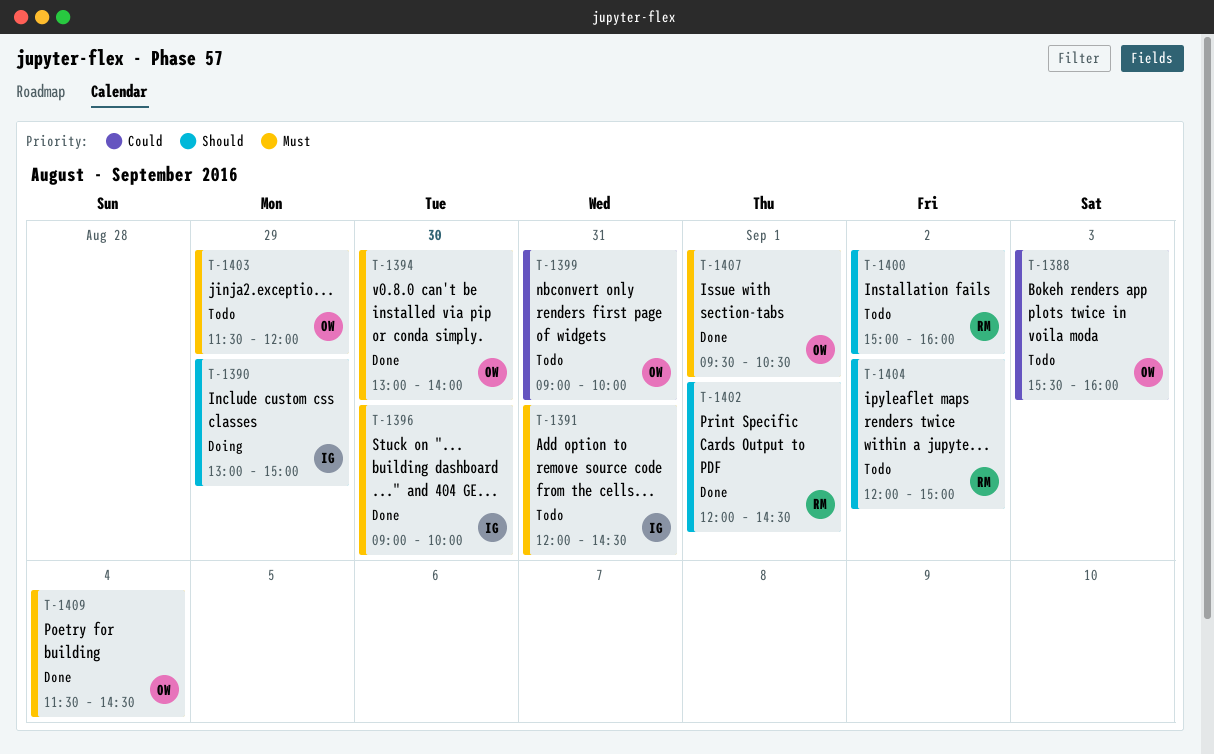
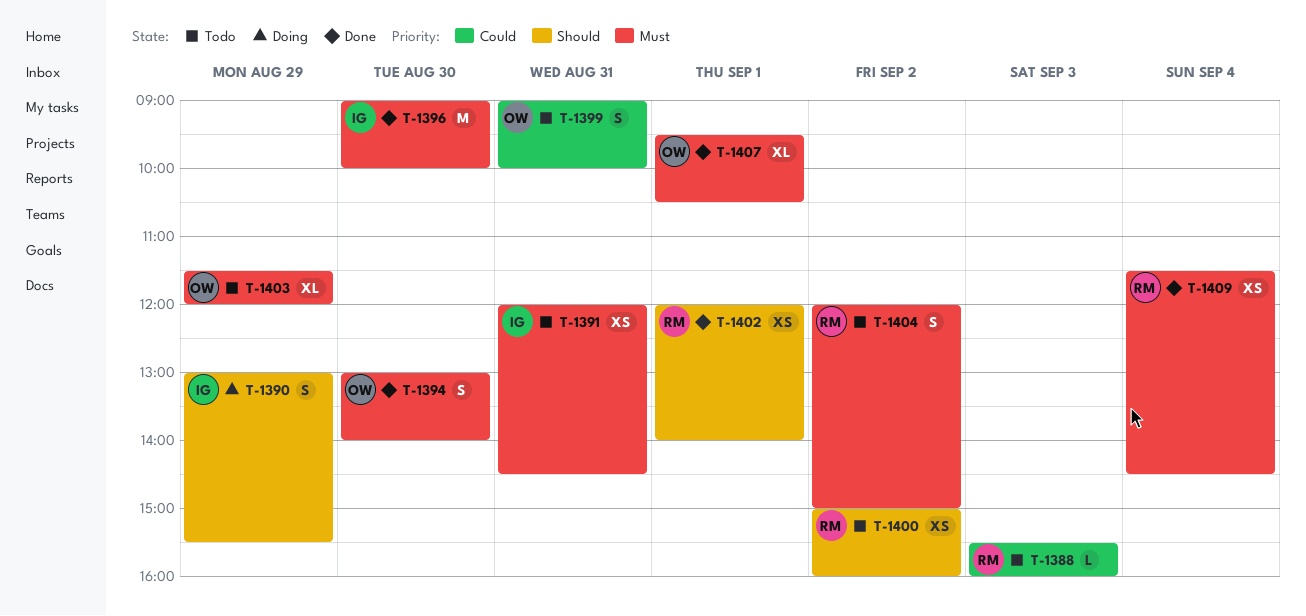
T-1388, owner: OW -> RM
T-1390, ends: 15:00 -> 15:30
T-1402, ends: 14:30 -> 14:00
T-1404, priority: Should -> Must
T-1409, owner: OW -> RM

